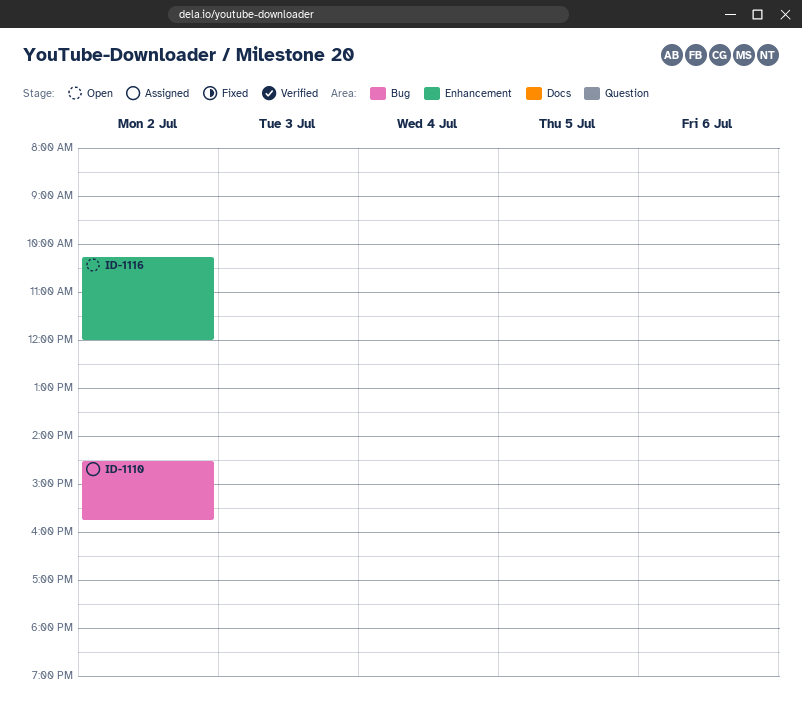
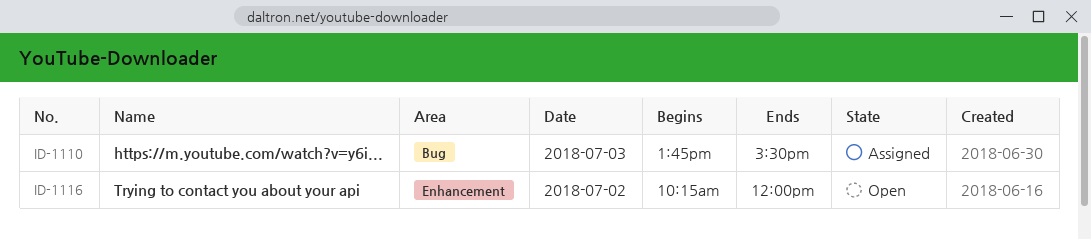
ID-1110, day: Jul 2 -> Jul 3
ID-1110, begins: 14:30 -> 13:45
ID-1110, ends: 15:45 -> 15:30

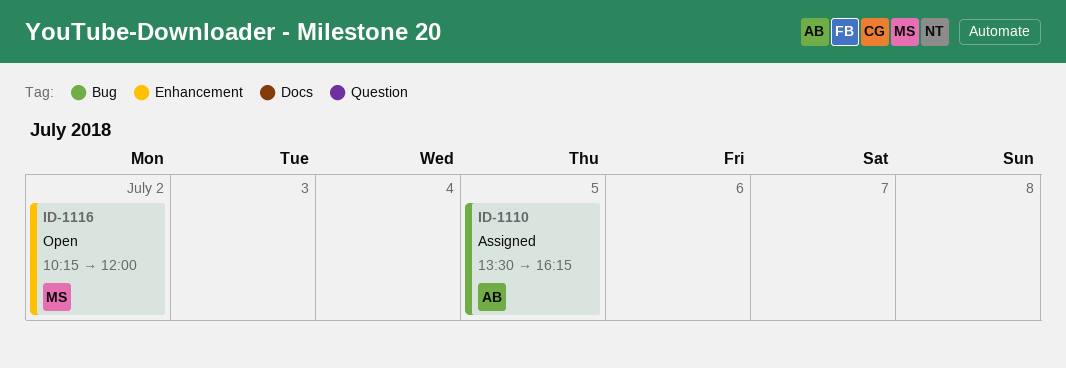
ID-1110, day: Jul 3 -> Jul 5
ID-1110, begins: 13:45 -> 13:30
ID-1110, ends: 15:30 -> 16:15

